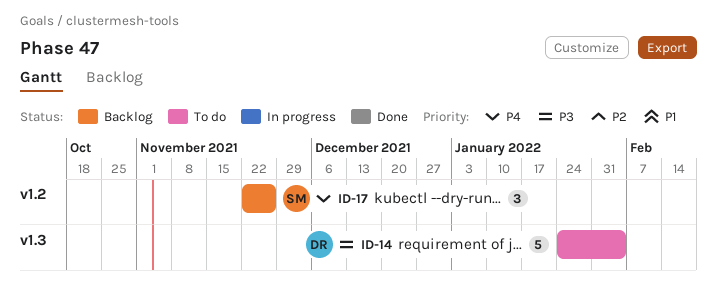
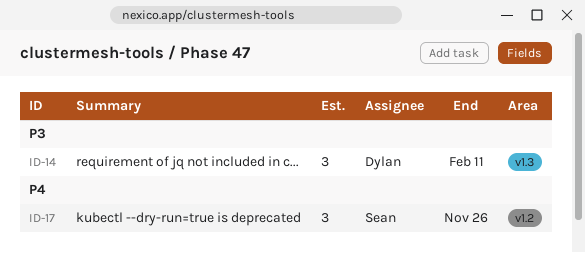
ID-14, estimate: 5 -> 3
ID-14, due: Feb 4 -> Feb 11

